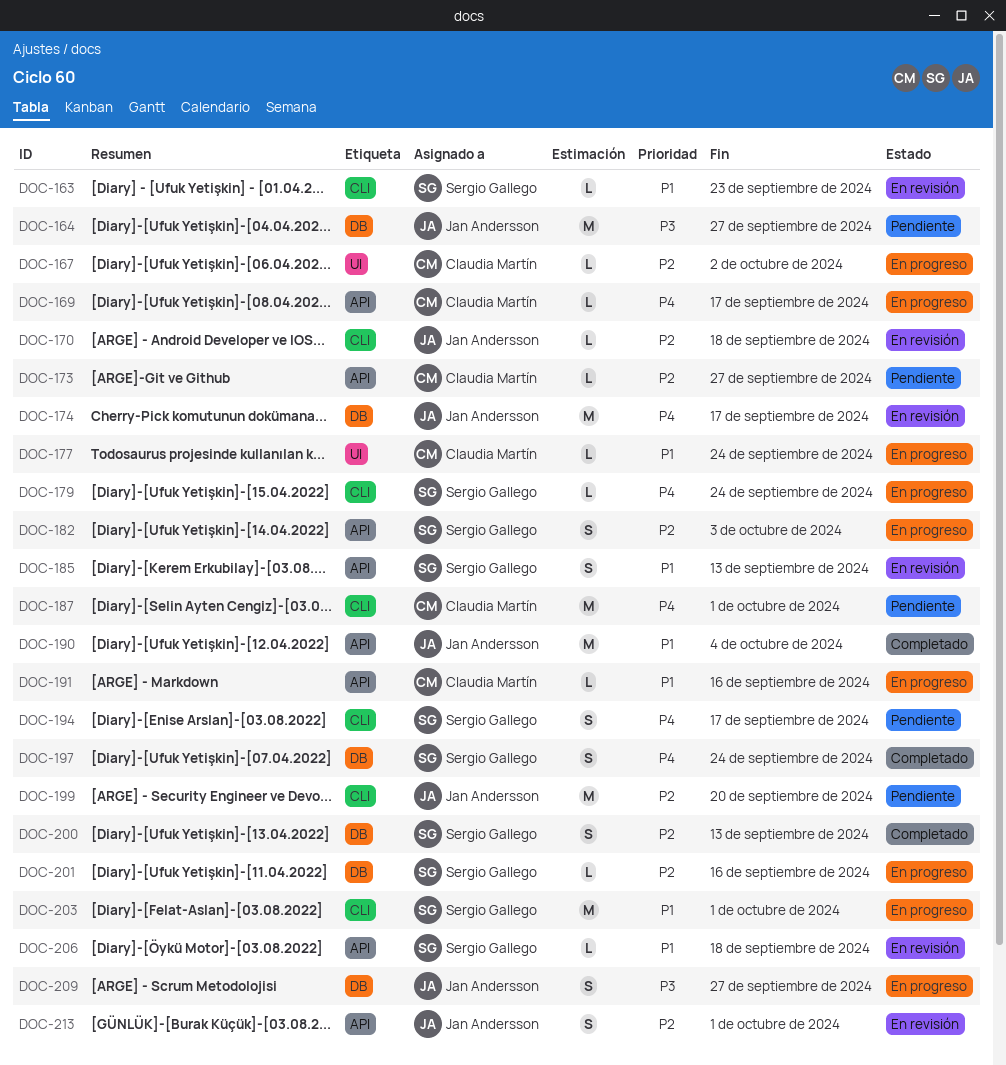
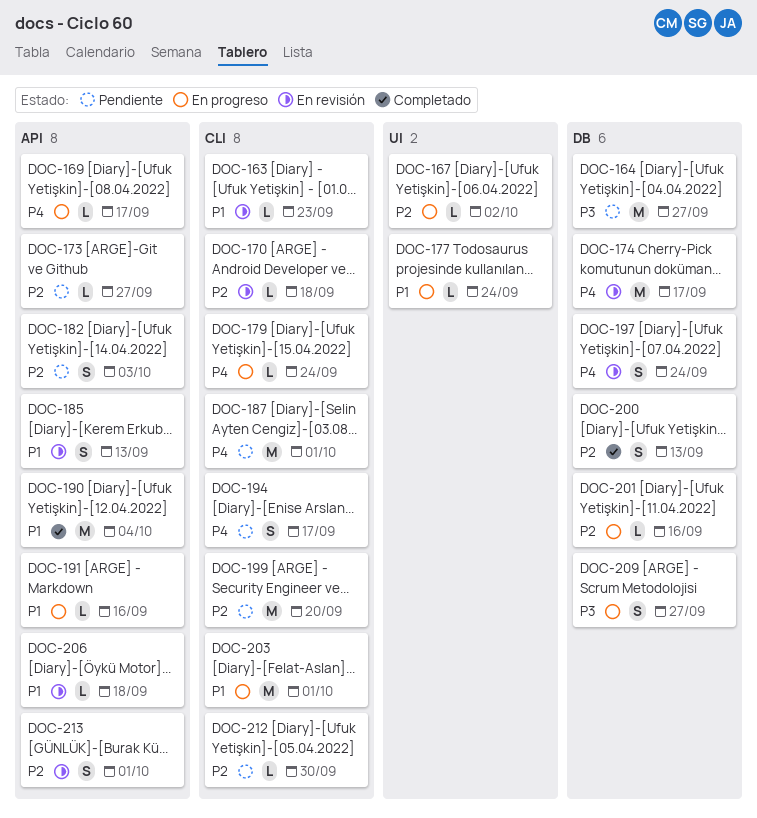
DOC-182, status: En progreso -> Pendiente
DOC-197, status: Completado -> En revisión
DOC-212: none -> present

